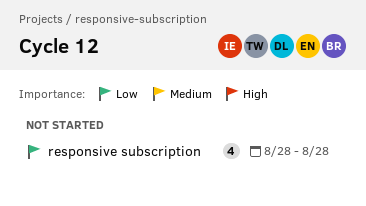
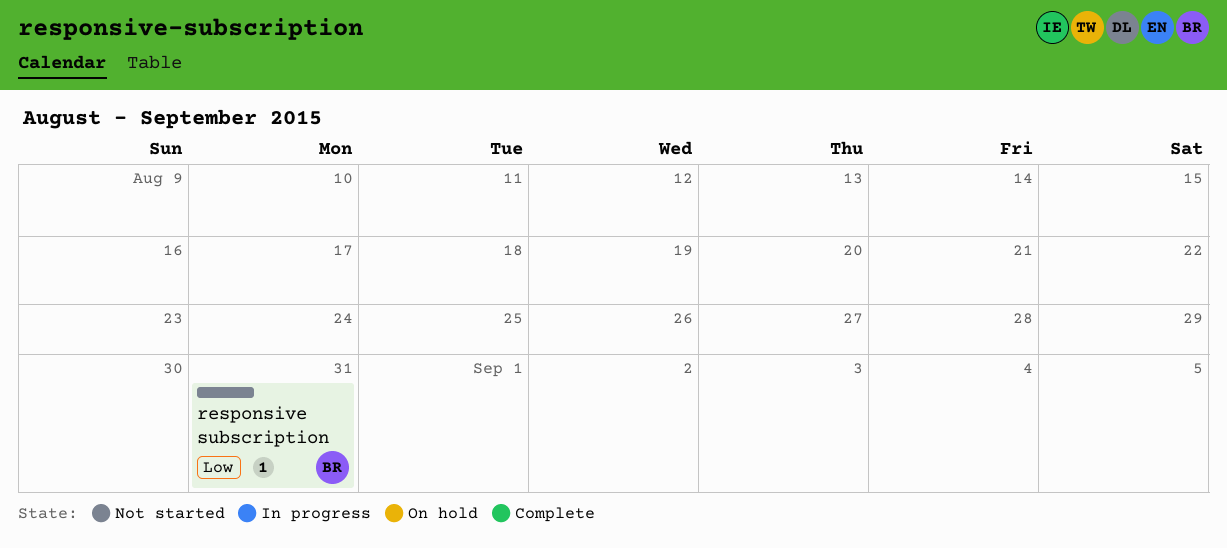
responsive subscription, estimate: 4 -> 1
responsive subscription, due: Aug 28 -> Aug 31

